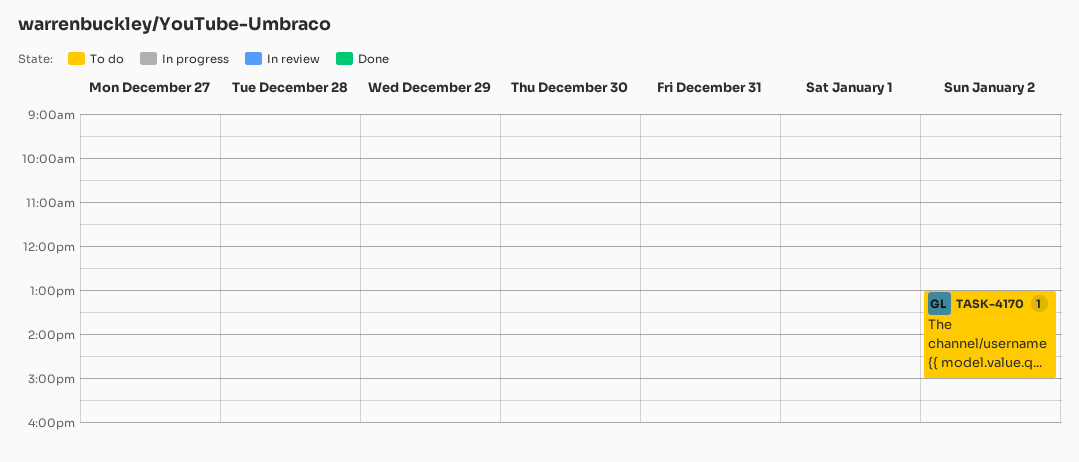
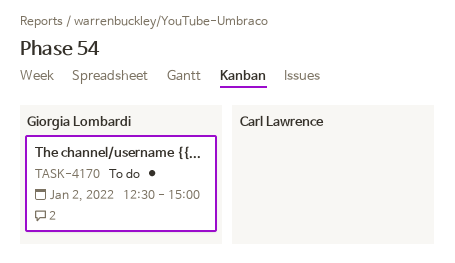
TASK-4170, begins: 13:00 -> 12:30

